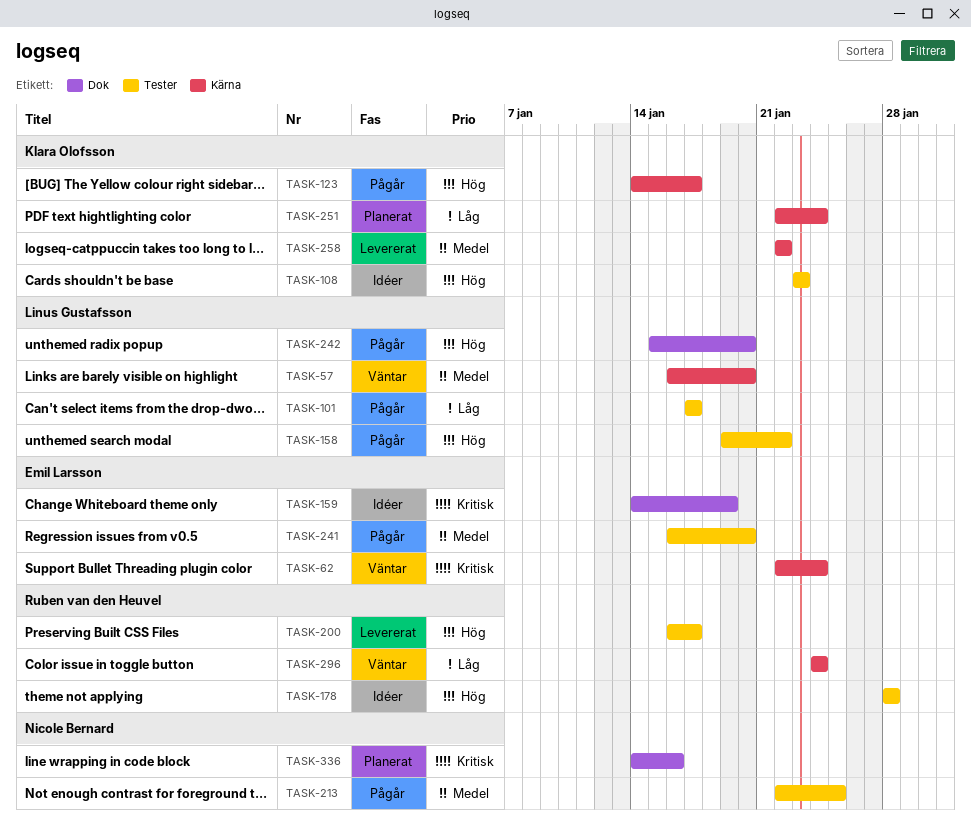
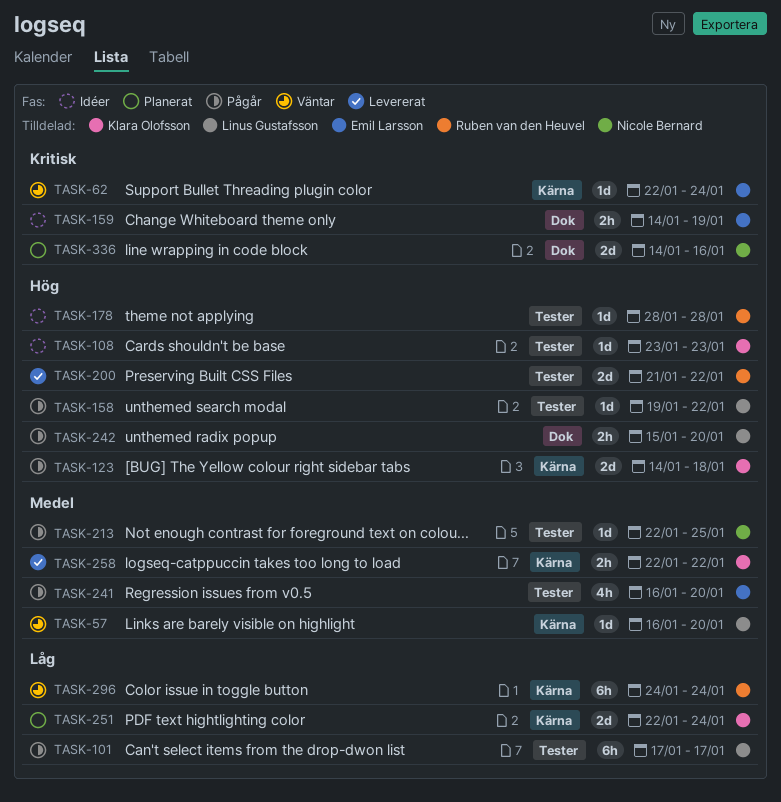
TASK-123, due: Jan 17 -> Jan 18
TASK-200, start: Jan 16 -> Jan 21
TASK-200, due: Jan 17 -> Jan 22

